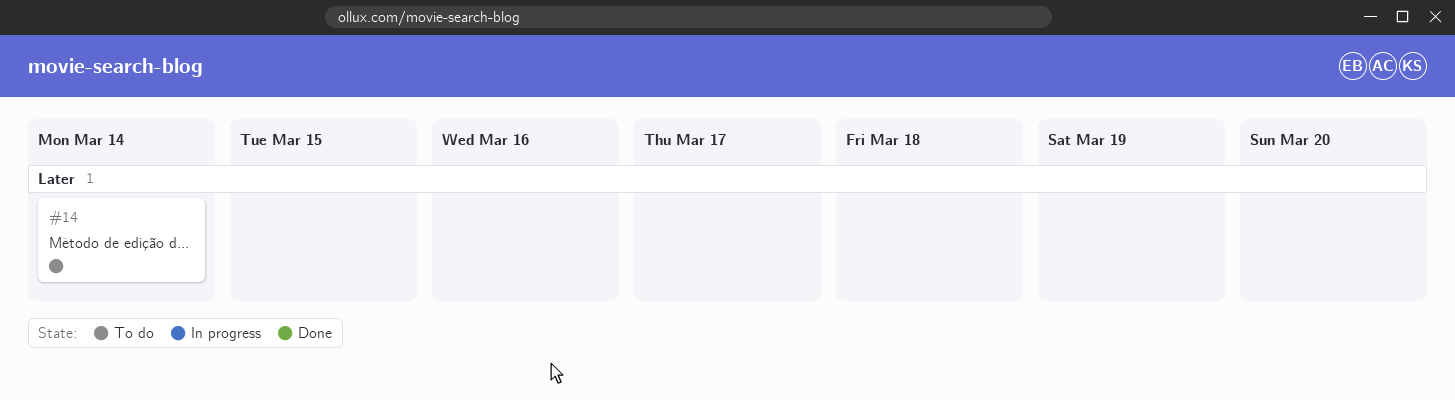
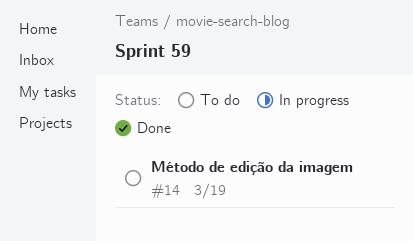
#14, due: Mar 14 -> Mar 19

